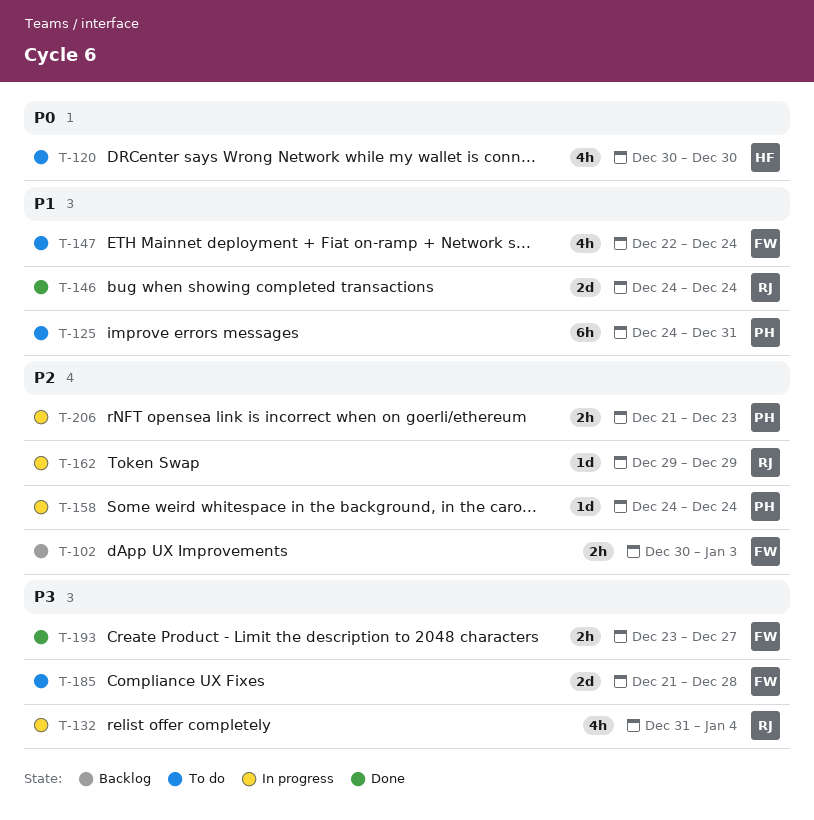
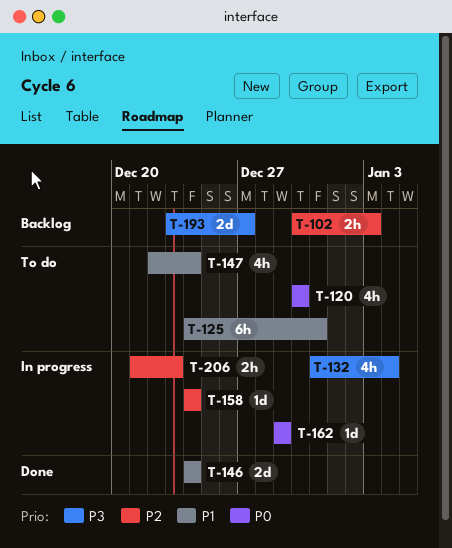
T-162, priority: P2 -> P0
T-185: present -> none
T-193, status: Done -> Backlog
T-193, estimate: 2h -> 2d

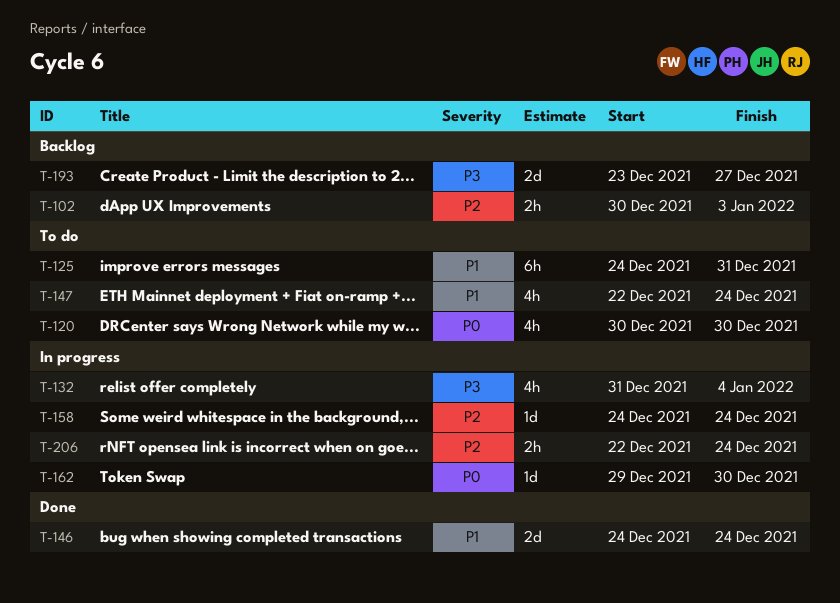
T-162, due: Dec 29 -> Dec 30
T-206, start: Dec 21 -> Dec 22
T-206, due: Dec 23 -> Dec 24

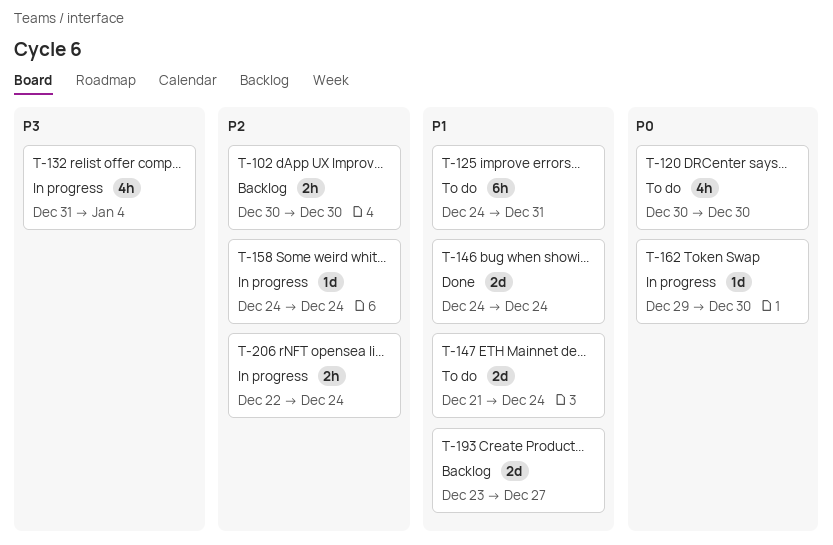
T-102, due: Jan 3 -> Dec 30
T-147, estimate: 4h -> 2d
T-147, start: Dec 22 -> Dec 21
T-193, priority: P3 -> P1

